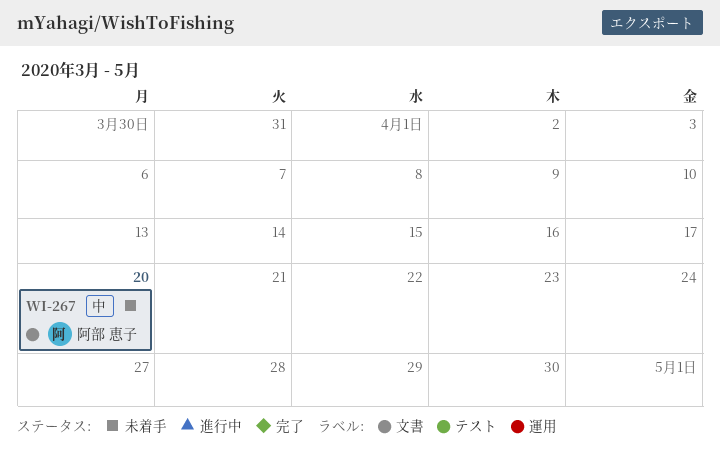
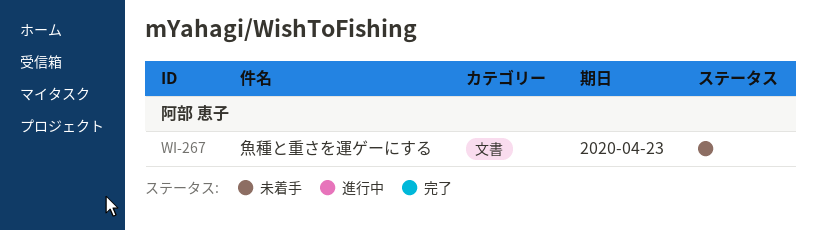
WI-267, due: Apr 20 -> Apr 23

